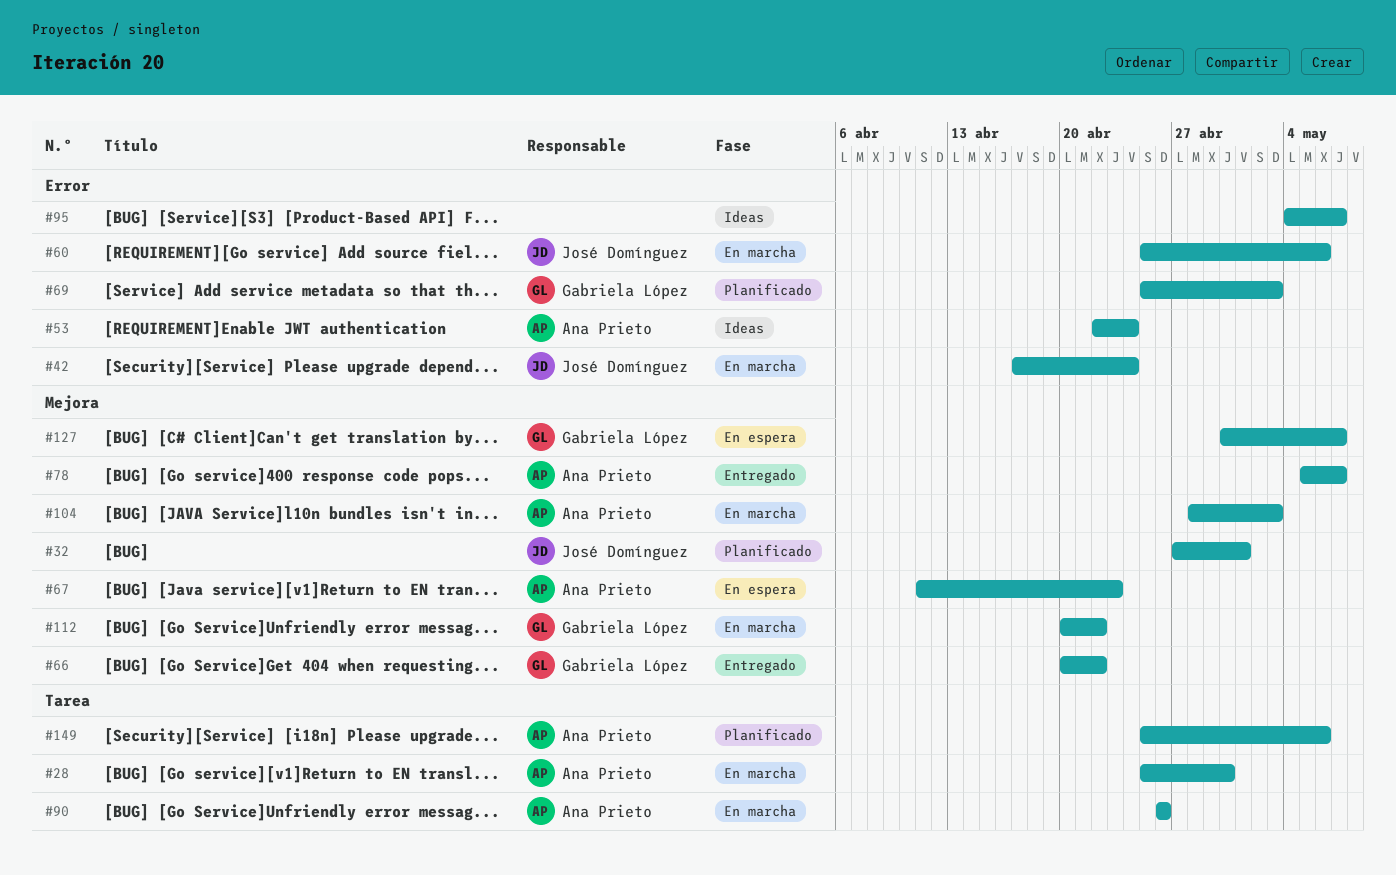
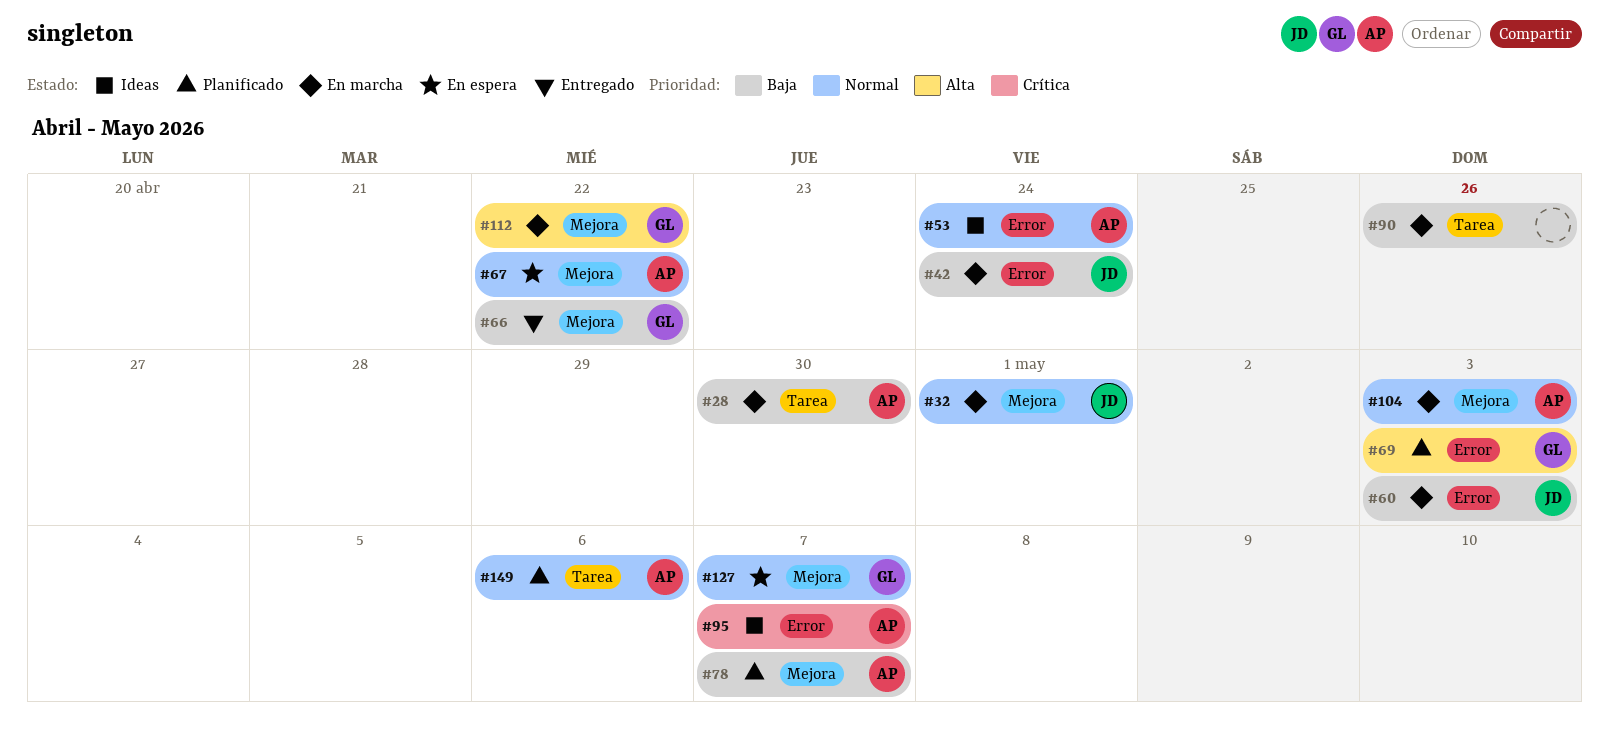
#32, status: Planificado -> En marcha
#60, due: May 6 -> May 3
#67, due: Apr 23 -> Apr 22
#78, status: Entregado -> Planificado
#90, owner: Ana Prieto -> none
#95, owner: none -> Ana Prieto

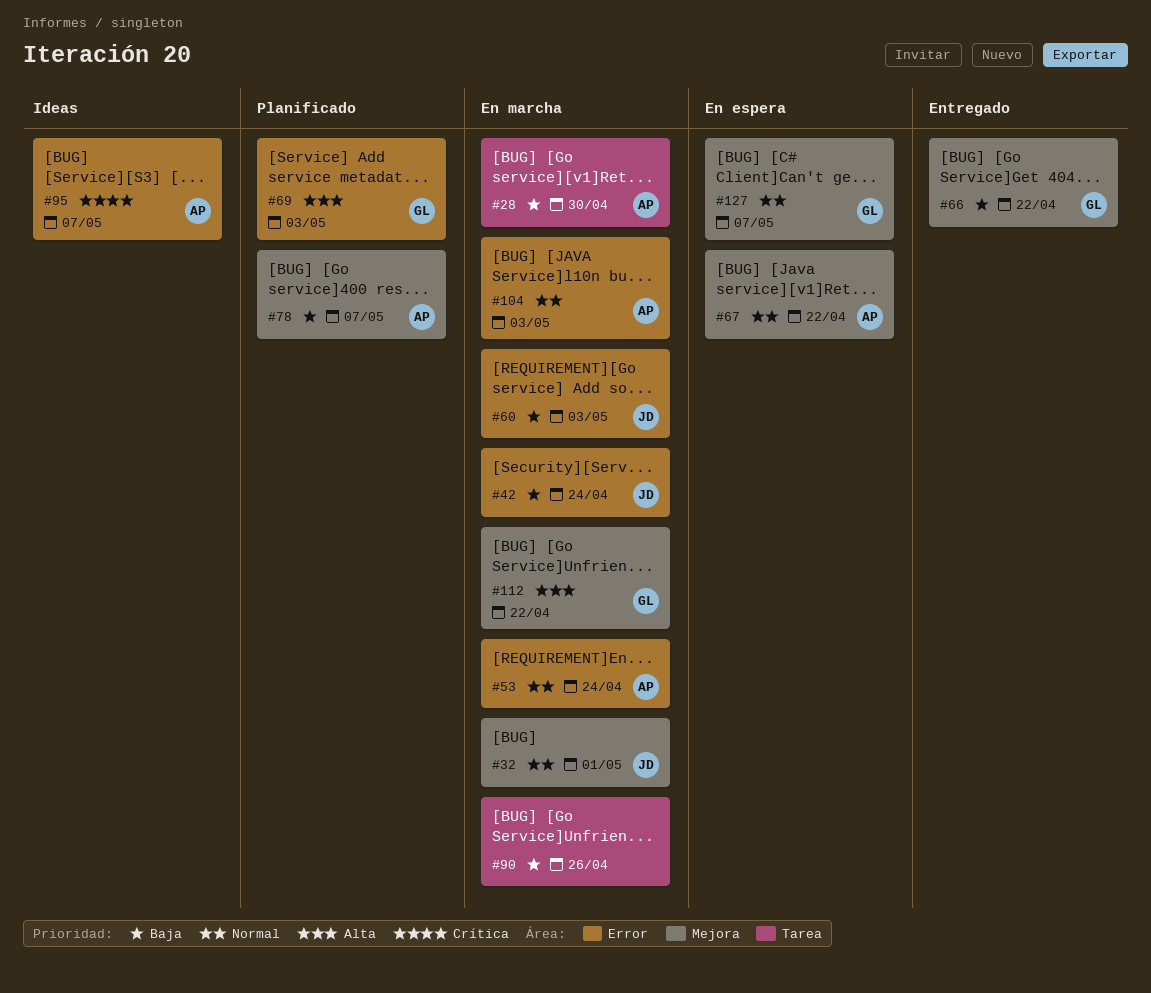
#53, status: Ideas -> En marcha
#104, label: Mejora -> Error
#149: present -> none

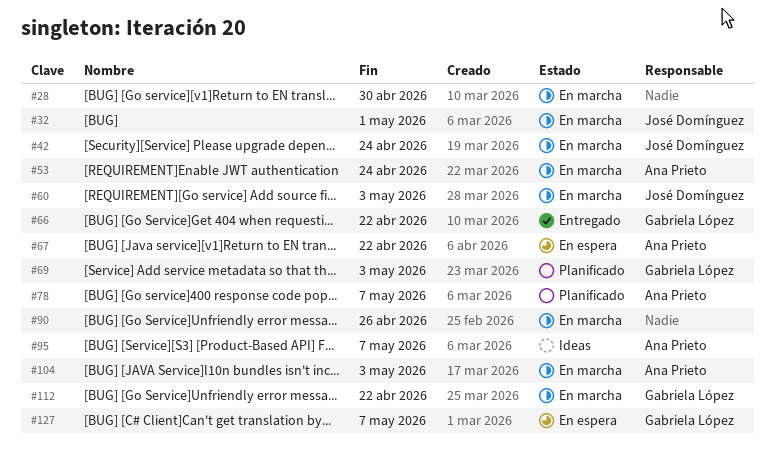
#28, owner: Ana Prieto -> none

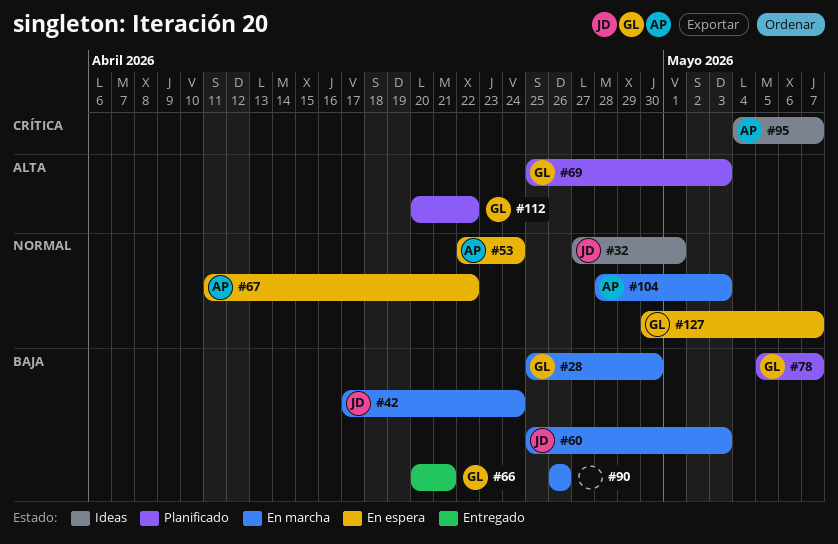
#28, owner: none -> Gabriela López
#32, status: En marcha -> Ideas
#53, status: En marcha -> En espera
#66, due: Apr 22 -> Apr 21
#78, owner: Ana Prieto -> Gabriela López
#112, status: En marcha -> Planificado

